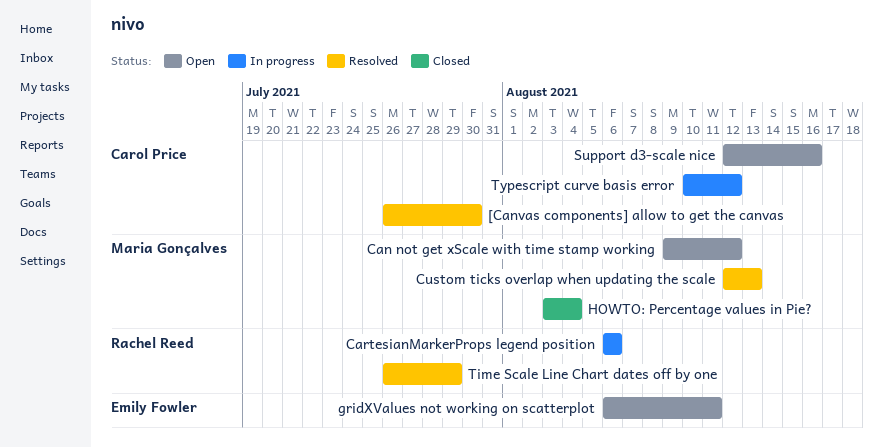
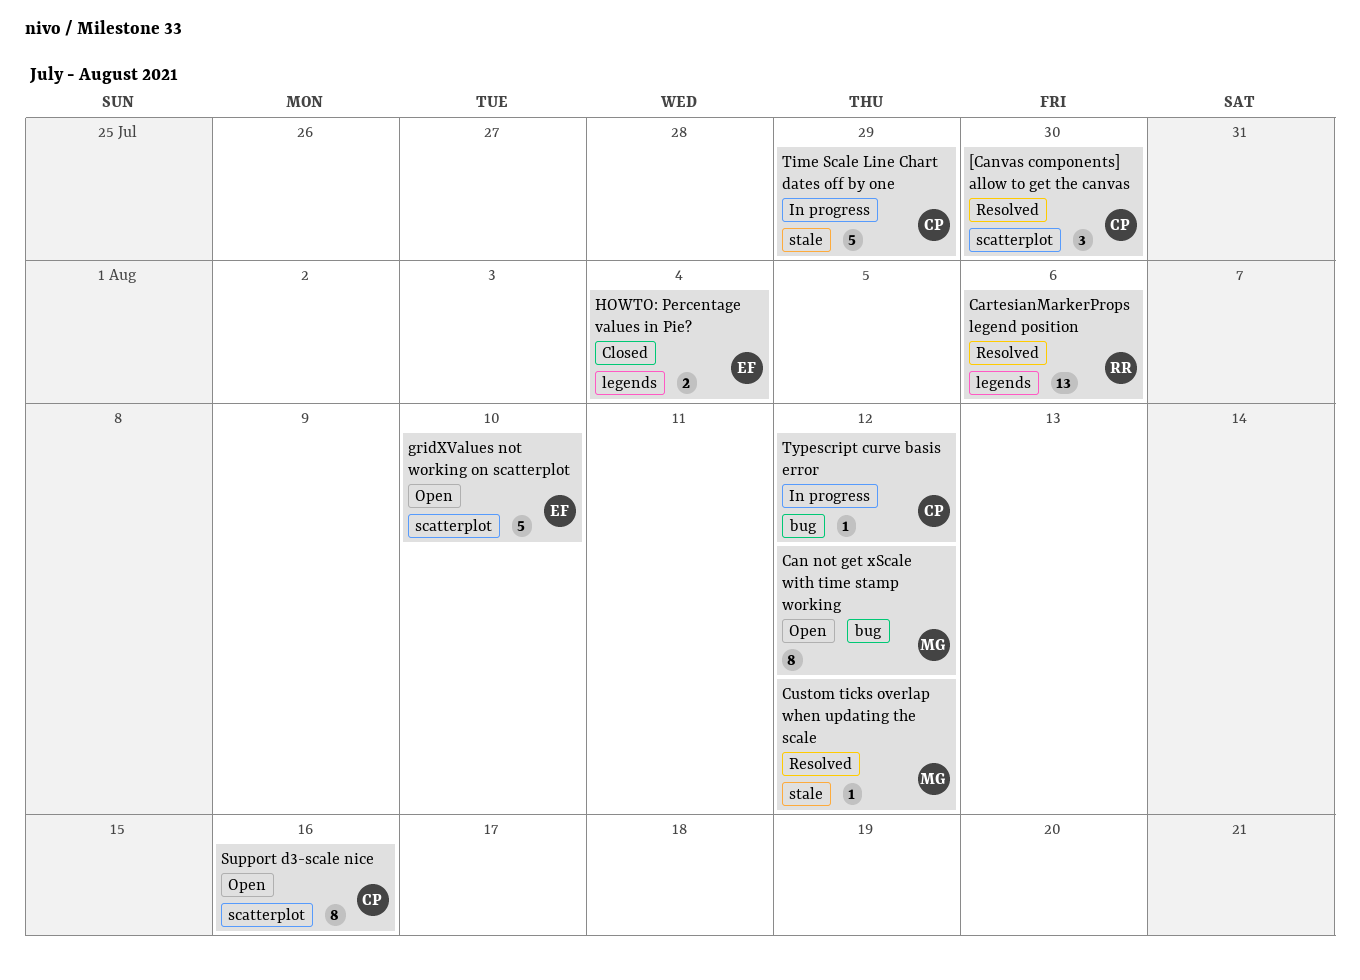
CartesianMarkerProps legend position, status: In progress -> Resolved
Custom ticks overlap when updating the scale, due: Aug 13 -> Aug 12
gridXValues not working on scatterplot, due: Aug 11 -> Aug 10
HOWTO: Percentage values in Pie?, owner: Maria Gonçalves -> Emily Fowler
Time Scale Line Chart dates off by one, status: Resolved -> In progress
Time Scale Line Chart dates off by one, owner: Rachel Reed -> Carol Price

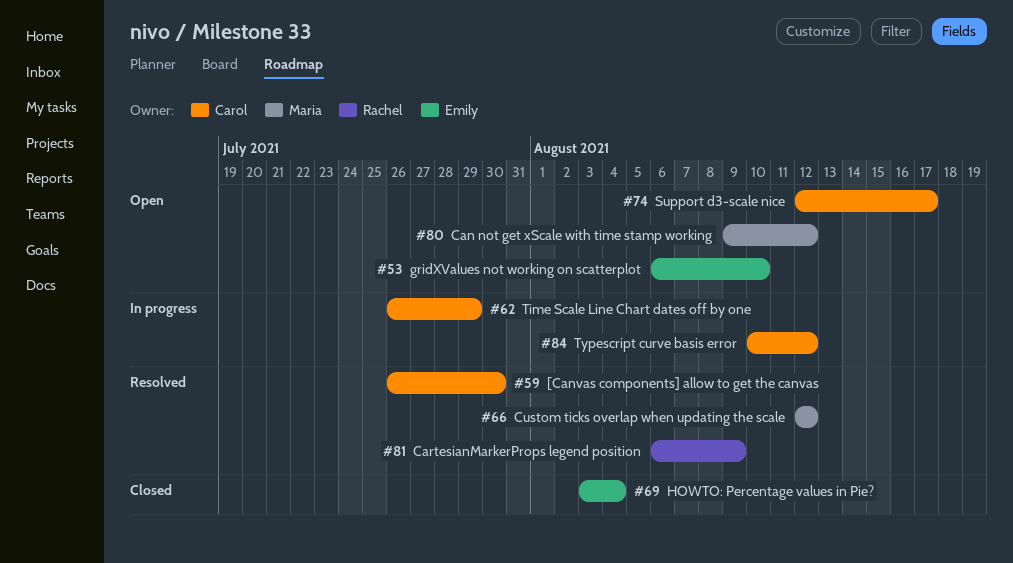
CartesianMarkerProps legend position, due: Aug 6 -> Aug 9
Support d3-scale nice, due: Aug 16 -> Aug 17

